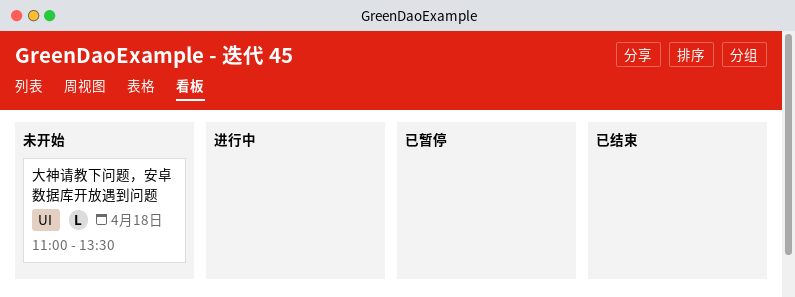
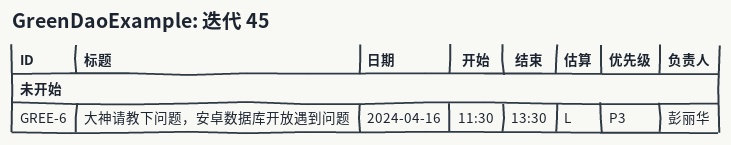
大神请教下问题，安卓数据库开放遇到问题, day: Apr 18 -> Apr 16
大神请教下问题，安卓数据库开放遇到问题, begins: 11:00 -> 11:30

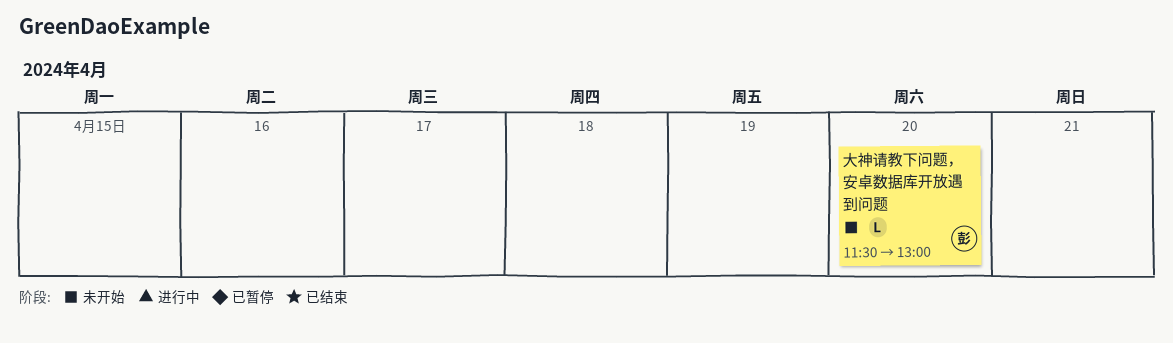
大神请教下问题，安卓数据库开放遇到问题, day: Apr 16 -> Apr 20
大神请教下问题，安卓数据库开放遇到问题, ends: 13:30 -> 13:00

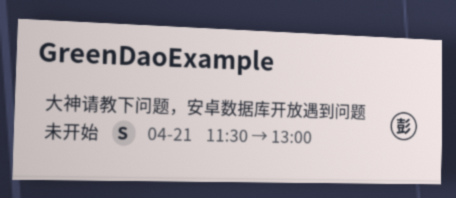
大神请教下问题，安卓数据库开放遇到问题, estimate: L -> S
大神请教下问题，安卓数据库开放遇到问题, day: Apr 20 -> Apr 21

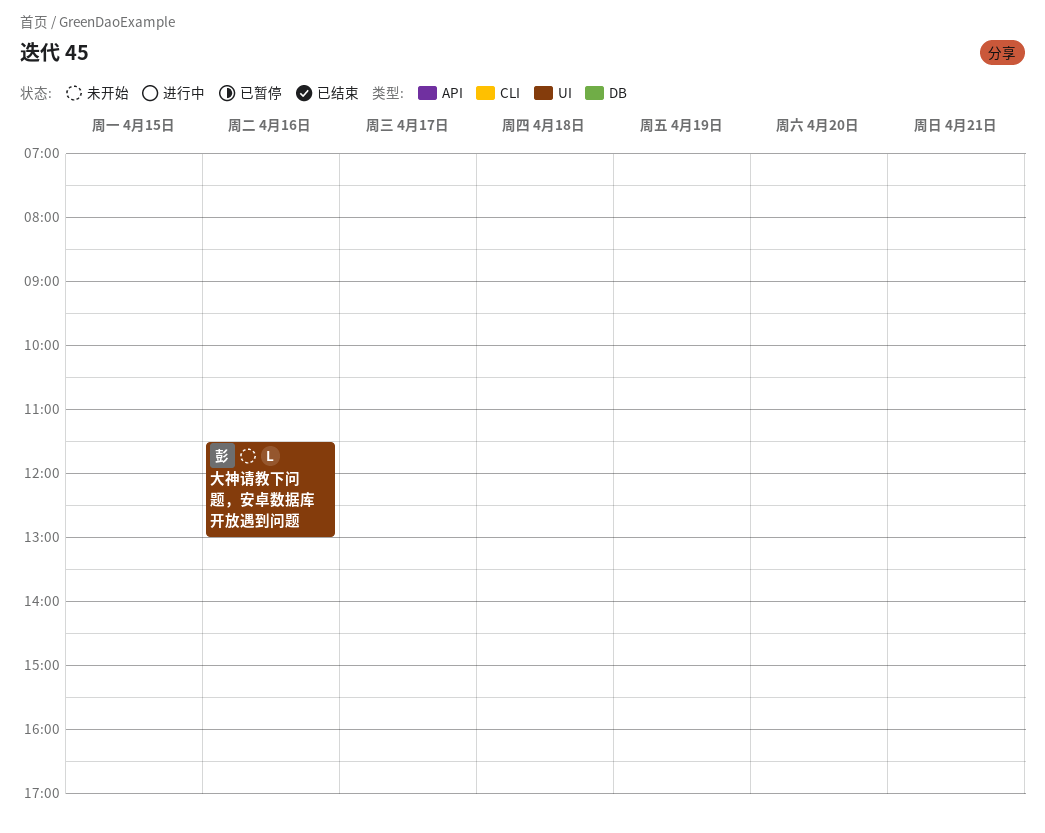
大神请教下问题，安卓数据库开放遇到问题, estimate: S -> L
大神请教下问题，安卓数据库开放遇到问题, day: Apr 21 -> Apr 16

